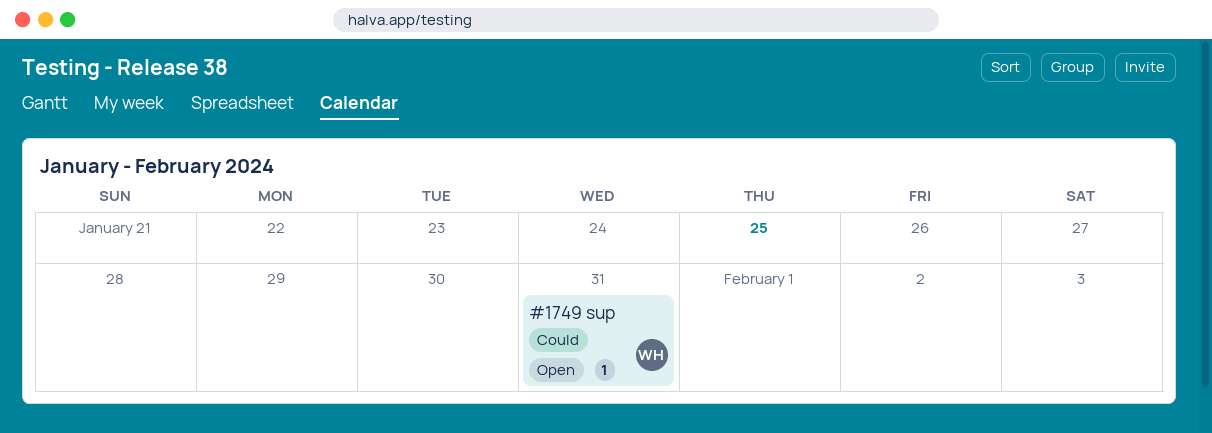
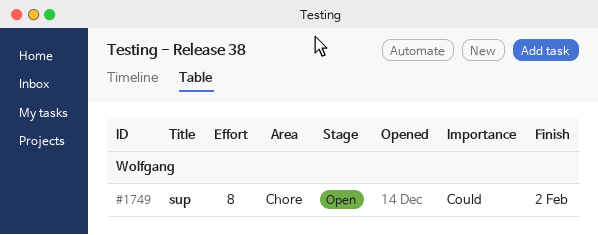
#1749, estimate: 1 -> 8
#1749, due: Jan 31 -> Feb 2

